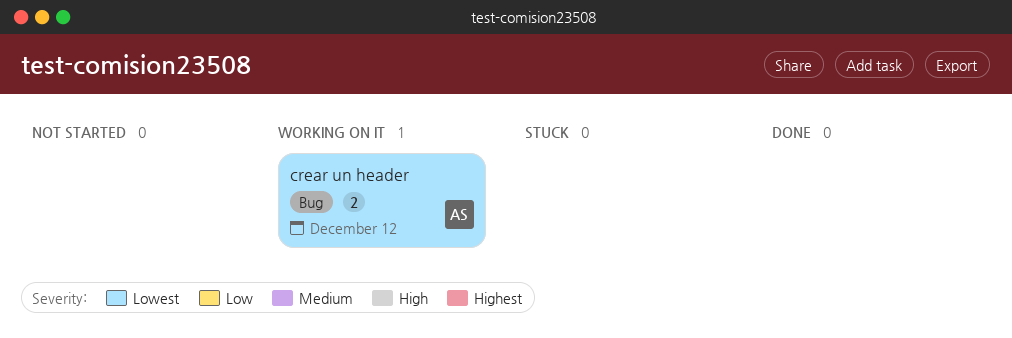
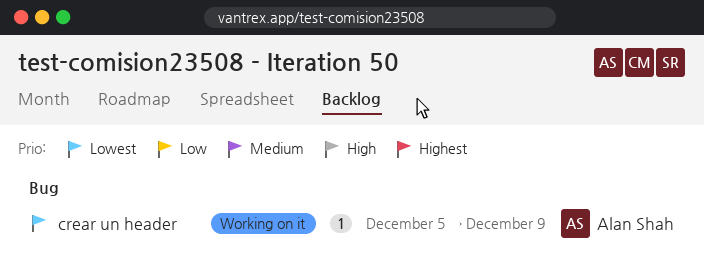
crear un header, estimate: 2 -> 1
crear un header, due: Dec 12 -> Dec 9

